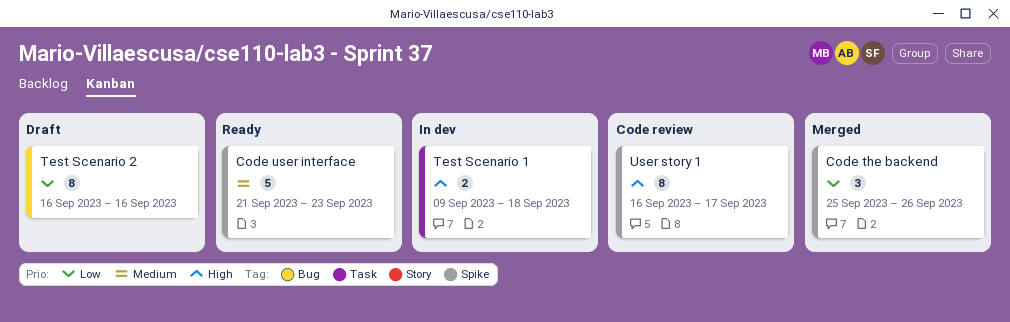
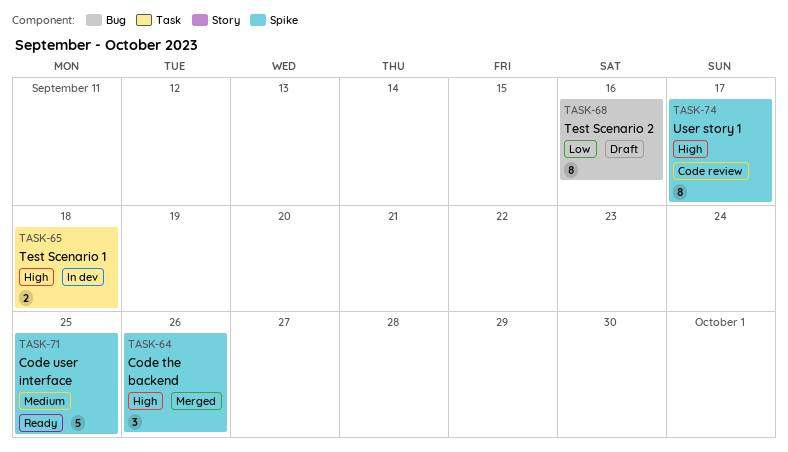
Code the backend, priority: Low -> High
Code user interface, due: Sep 23 -> Sep 25

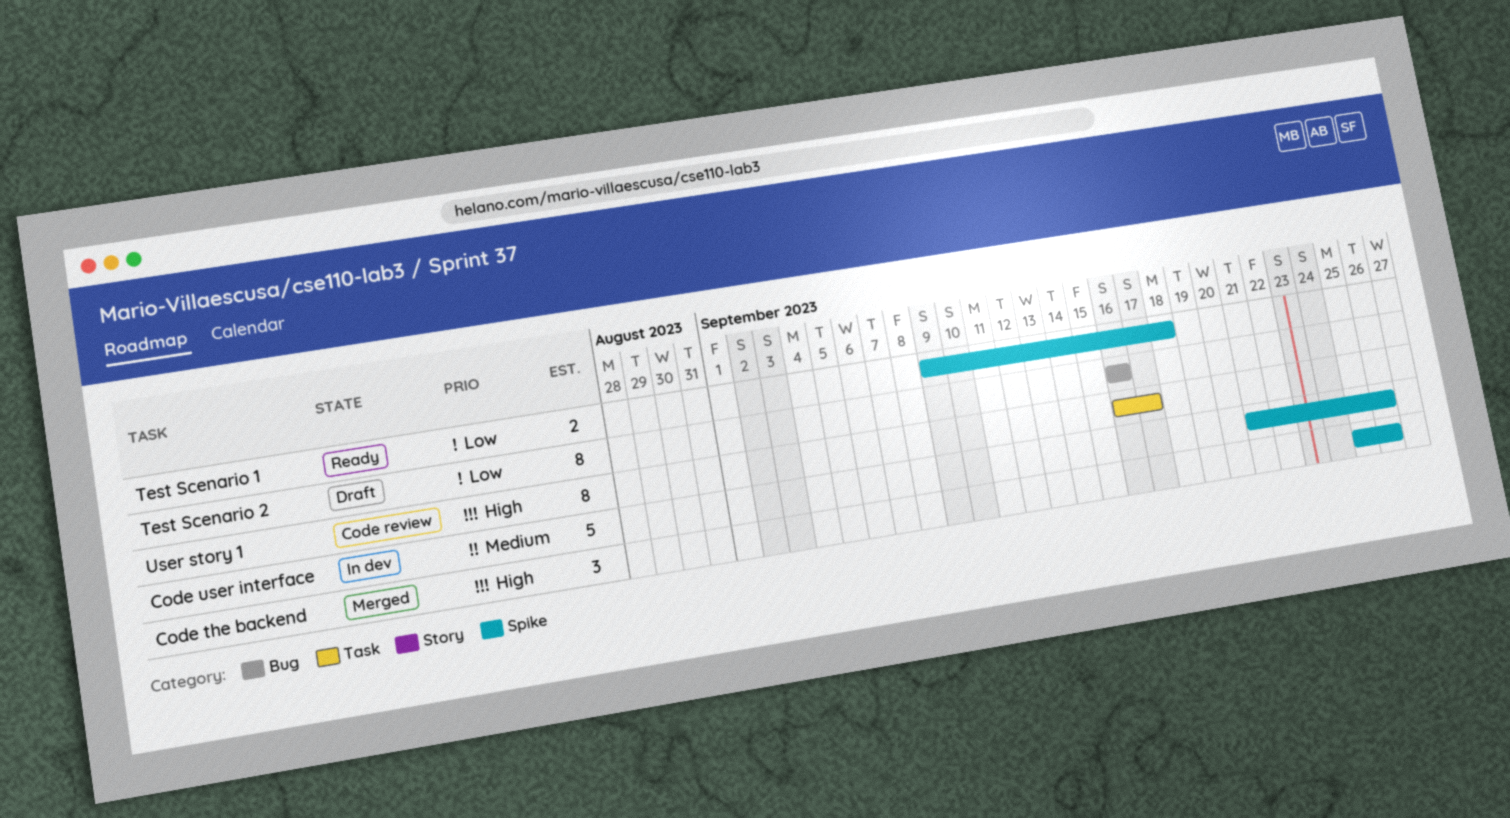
Code user interface, status: Ready -> In dev
Code user interface, due: Sep 25 -> Sep 26
Test Scenario 1, status: In dev -> Ready
Test Scenario 1, priority: High -> Low
Test Scenario 1, label: Task -> Spike
User story 1, label: Spike -> Task

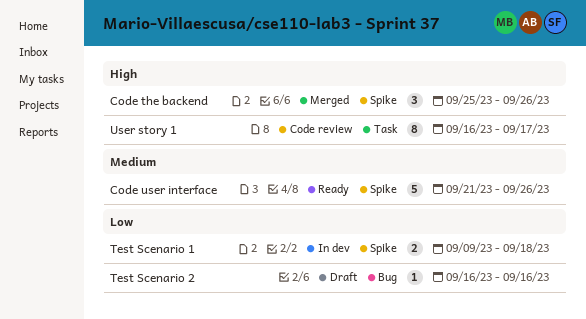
Code user interface, status: In dev -> Ready
Test Scenario 1, status: Ready -> In dev
Test Scenario 2, estimate: 8 -> 1

